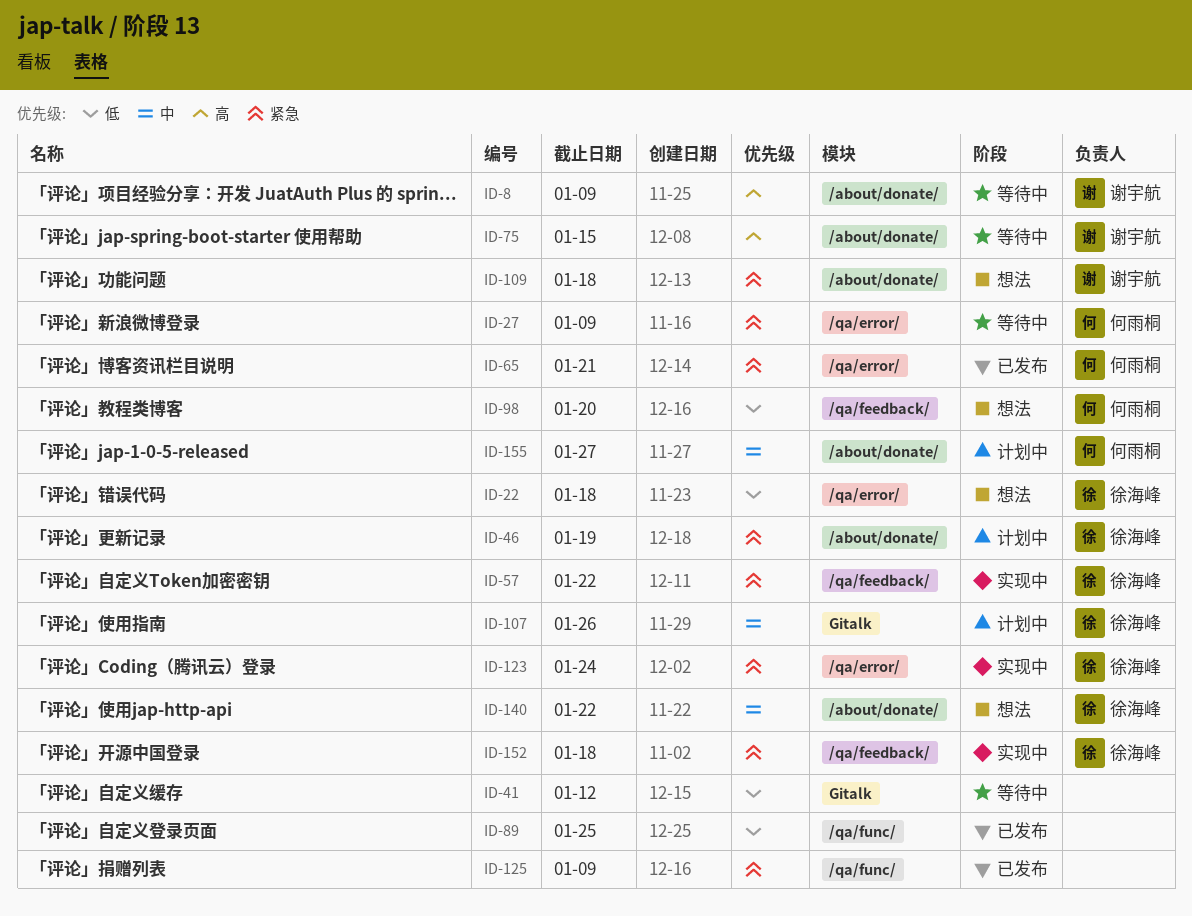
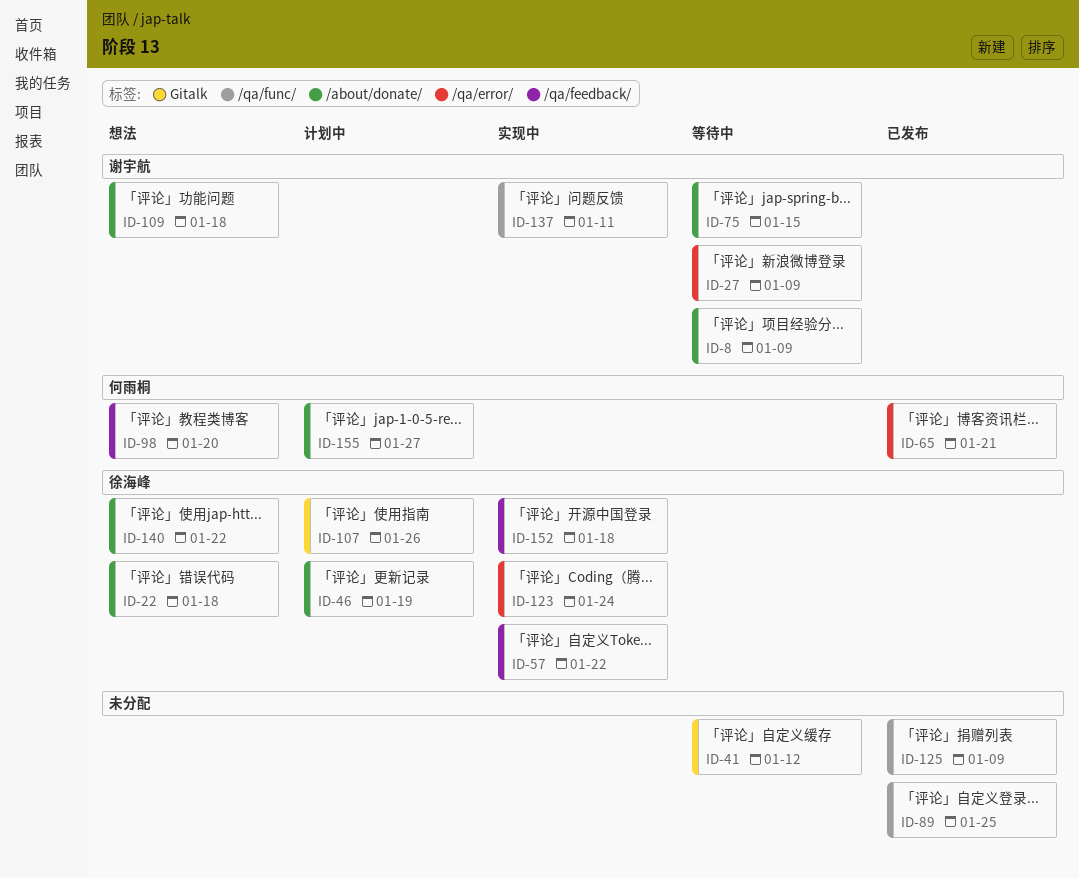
ID-22, label: /qa/error/ -> /about/donate/
ID-27, owner: 何雨桐 -> 谢宇航
ID-137: none -> present

